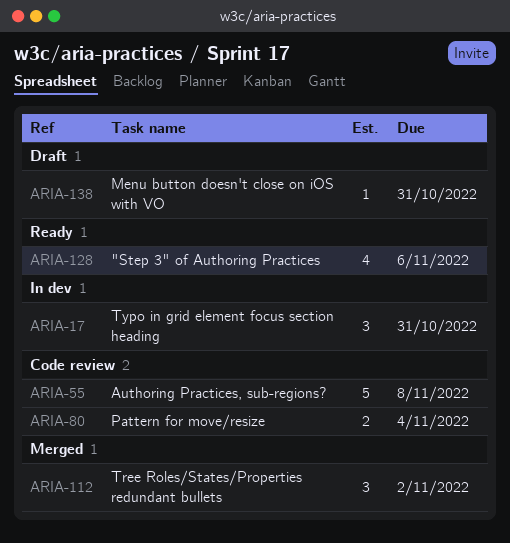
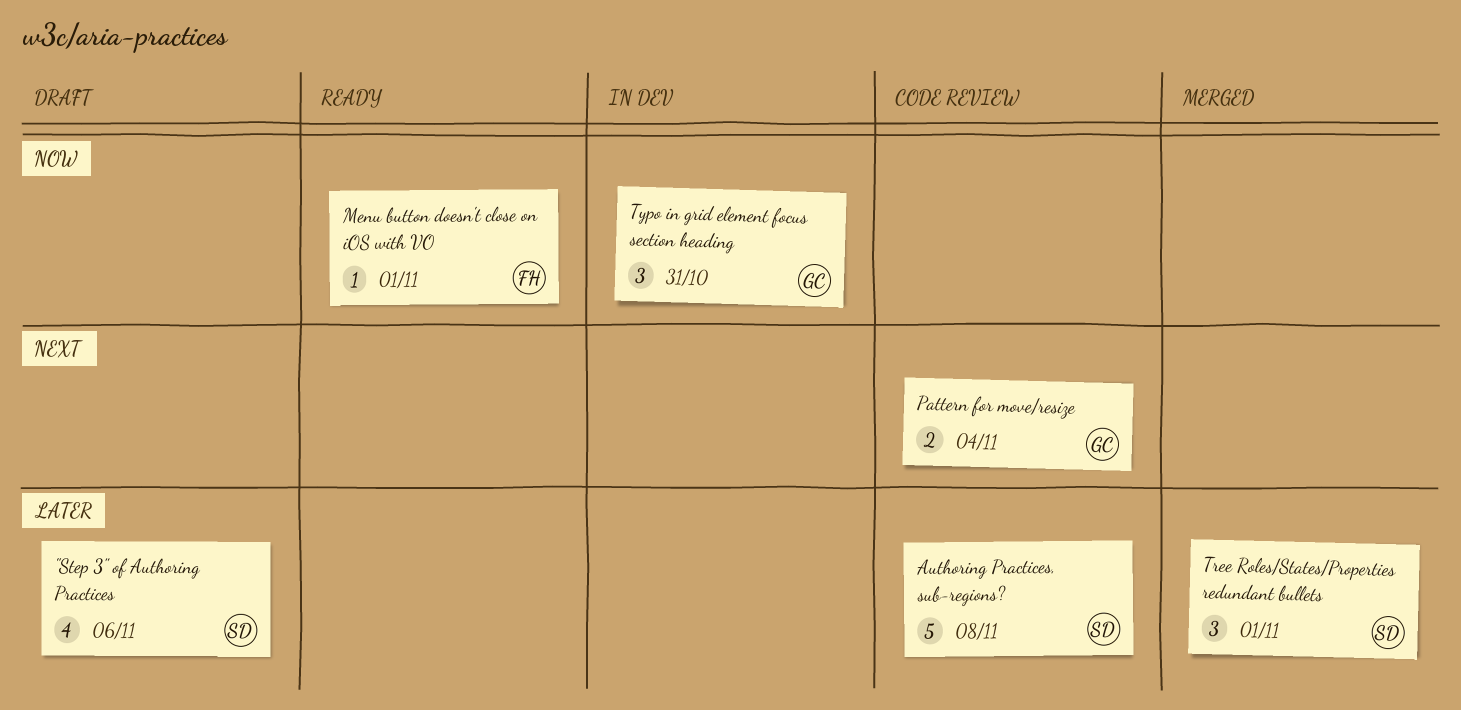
"Step 3" of Authoring Practices, status: Ready -> Draft
Menu button doesn't close on iOS with VO, status: Draft -> Ready
Menu button doesn't close on iOS with VO, due: Oct 31 -> Nov 1
Tree Roles/States/Properties redundant bullets, due: Nov 2 -> Nov 1

